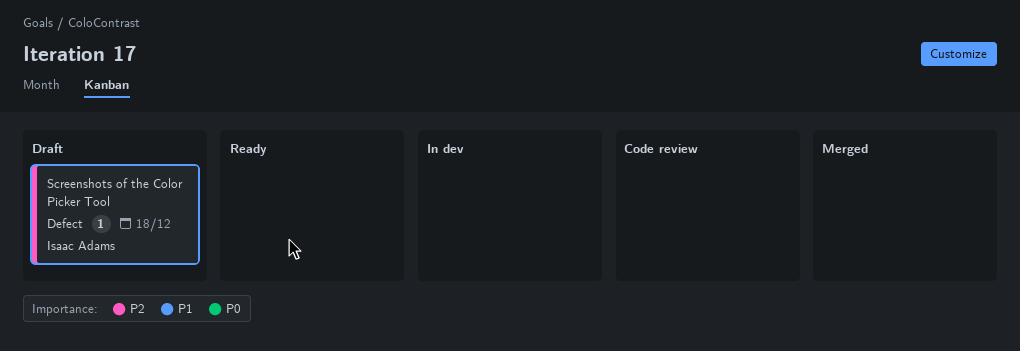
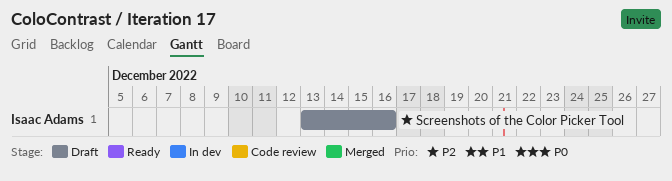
Screenshots of the Color Picker Tool, due: Dec 18 -> Dec 16

